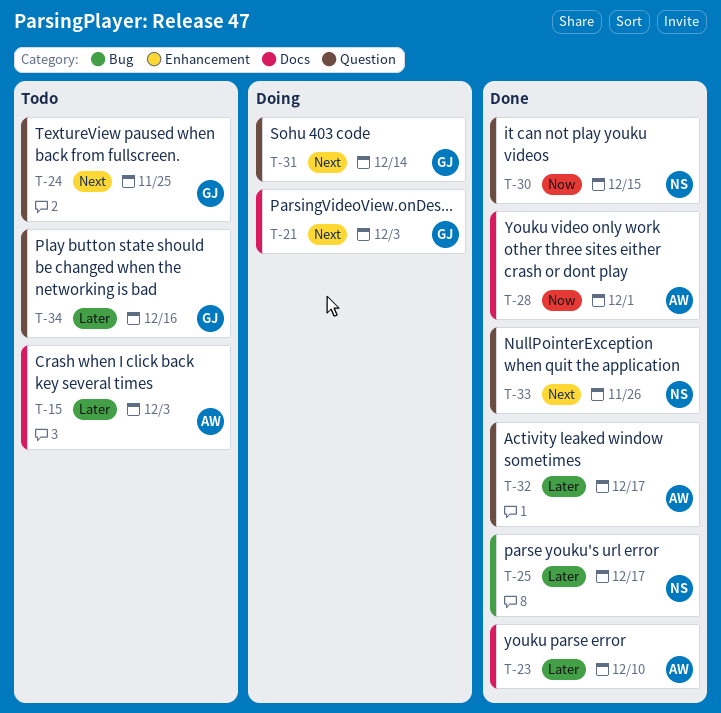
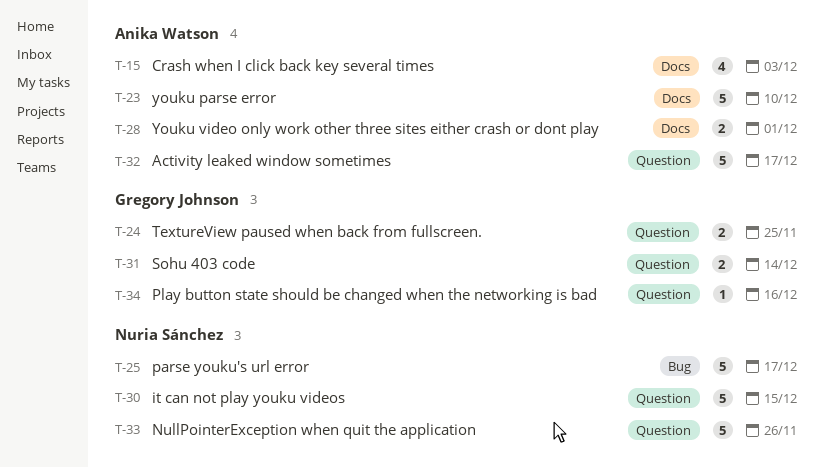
T-21: present -> none

